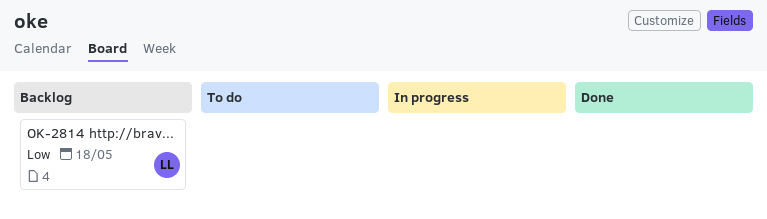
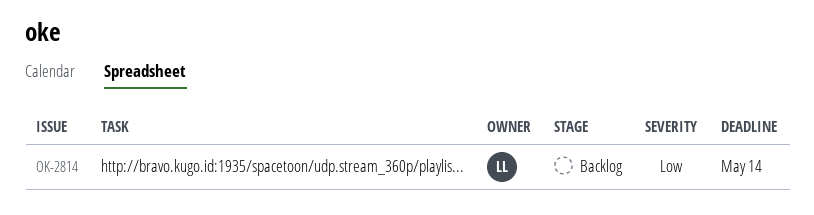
OK-2814, due: May 18 -> May 14

